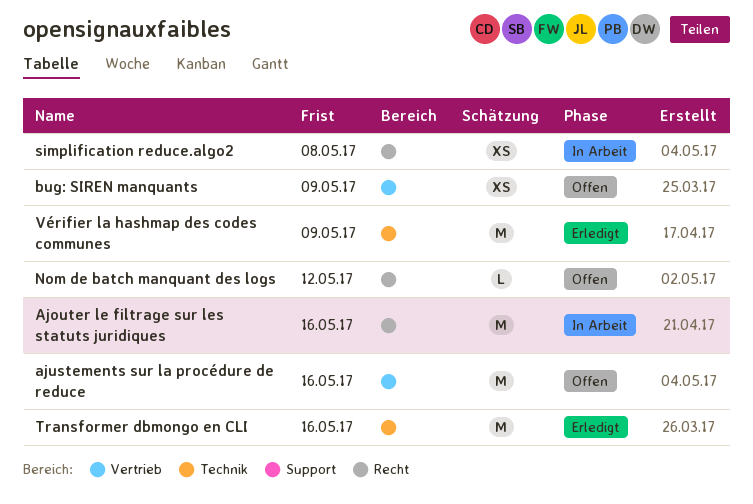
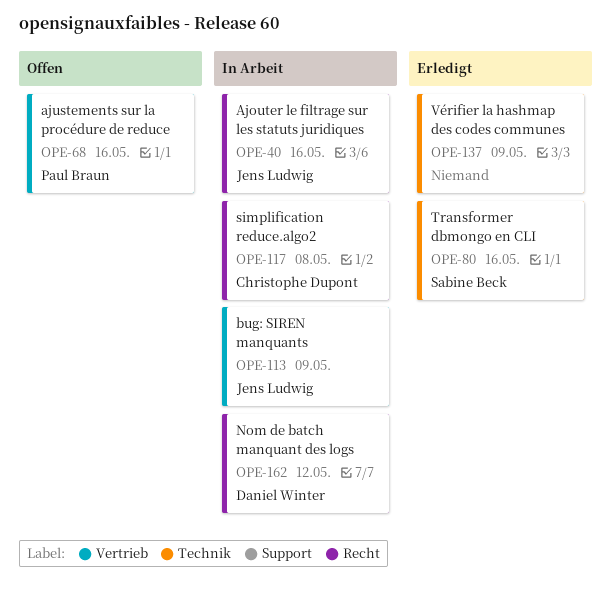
bug: SIREN manquants, status: Offen -> In Arbeit
Nom de batch manquant des logs, status: Offen -> In Arbeit

